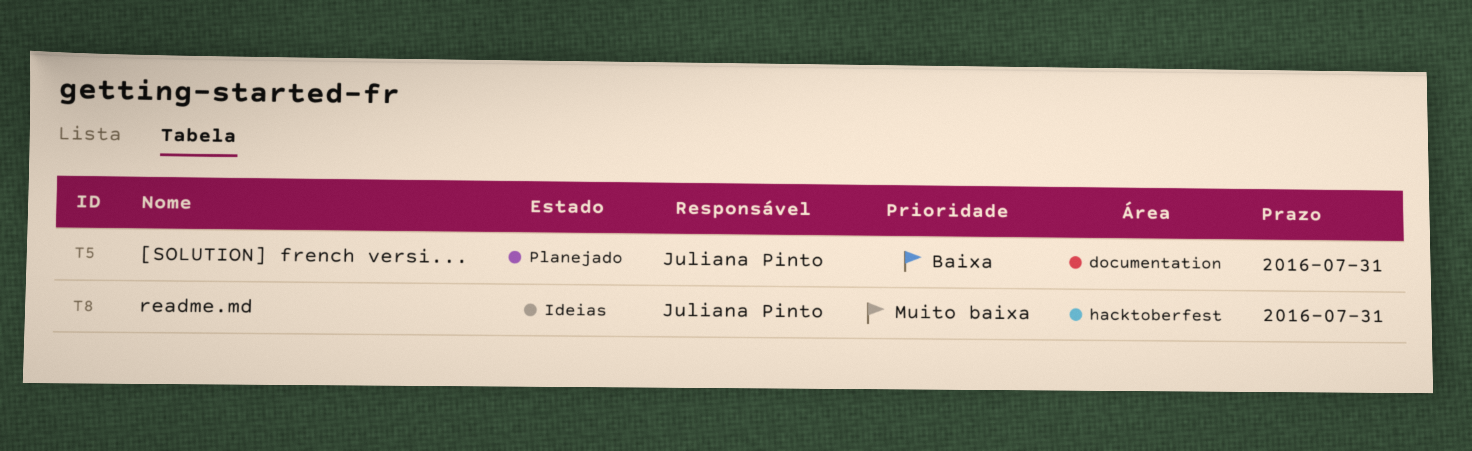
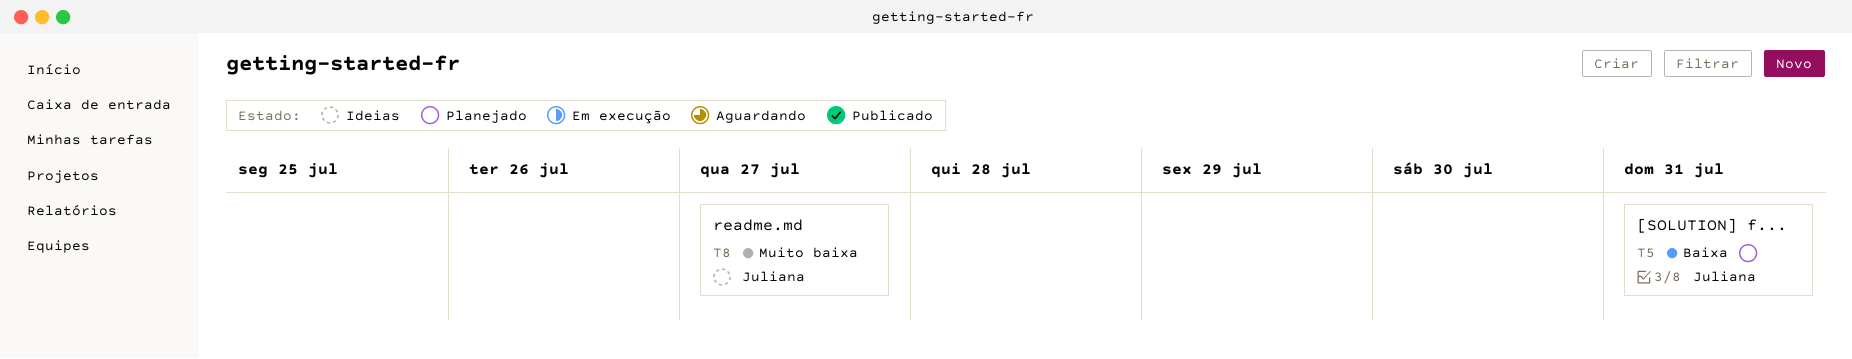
T8, due: Jul 31 -> Jul 27

